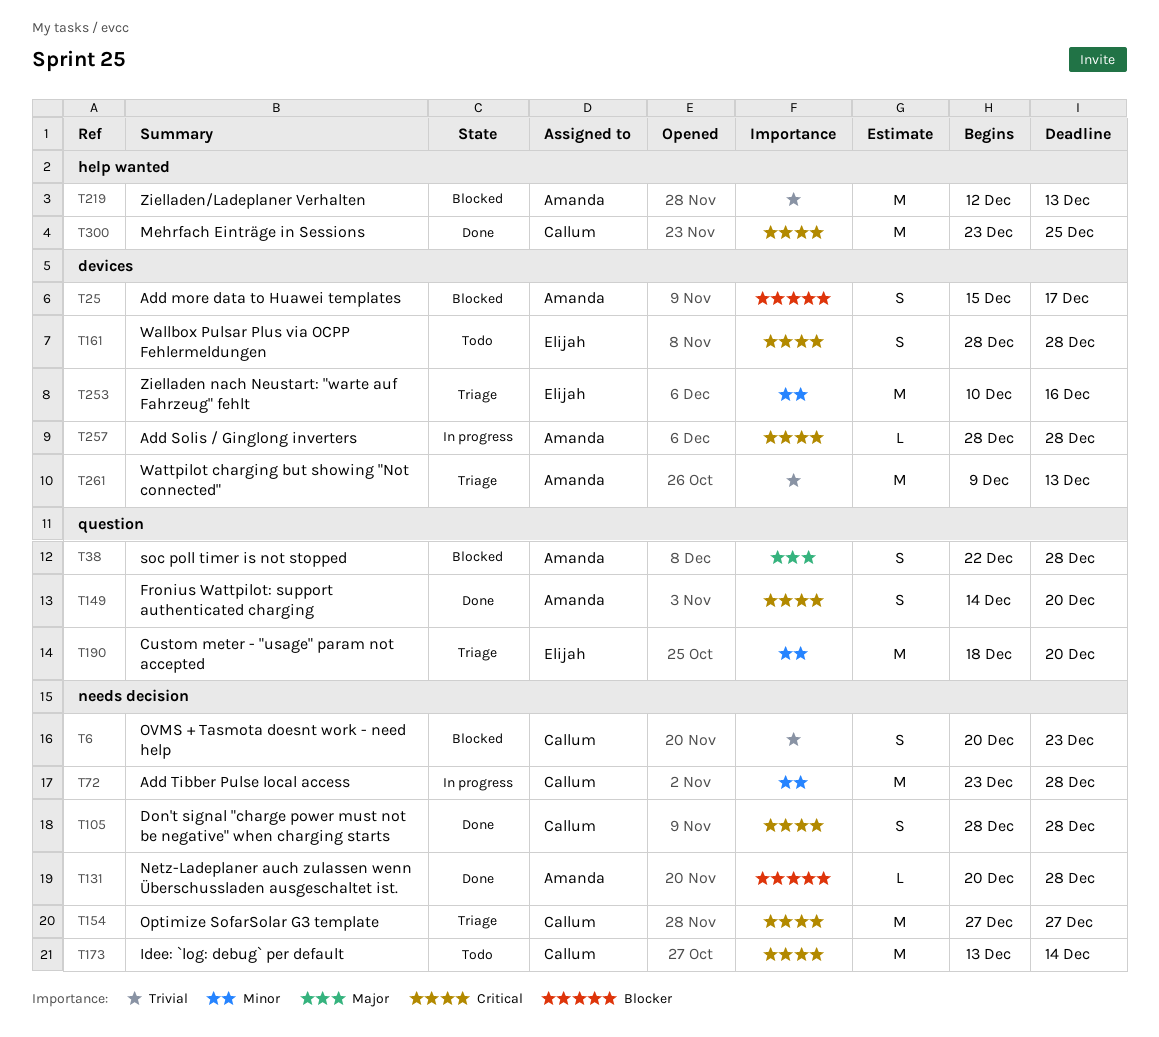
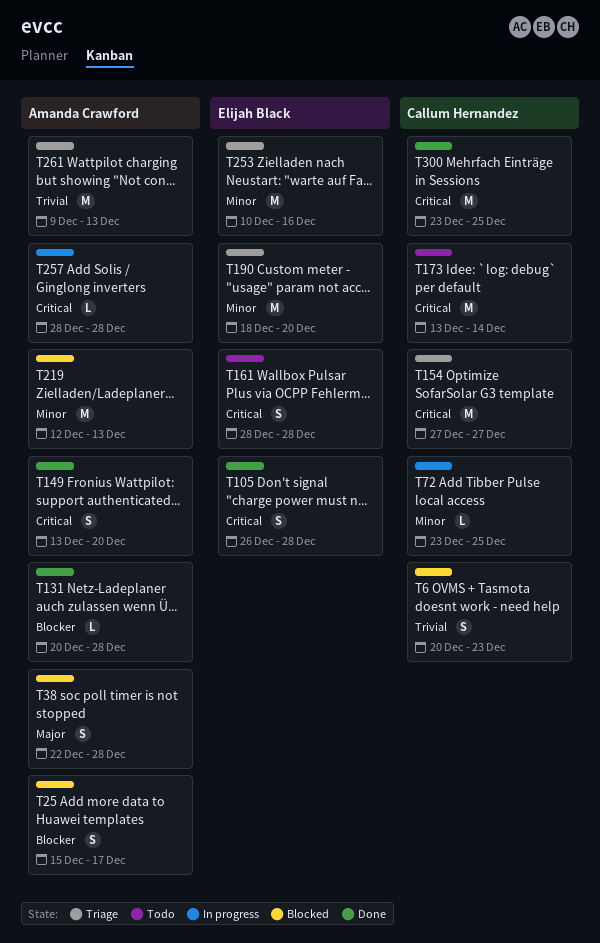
T72, estimate: M -> L
T72, due: Dec 28 -> Dec 25
T105, owner: Callum Hernandez -> Elijah Black
T105, start: Dec 28 -> Dec 26
T149, start: Dec 14 -> Dec 13
T219, priority: Trivial -> Minor

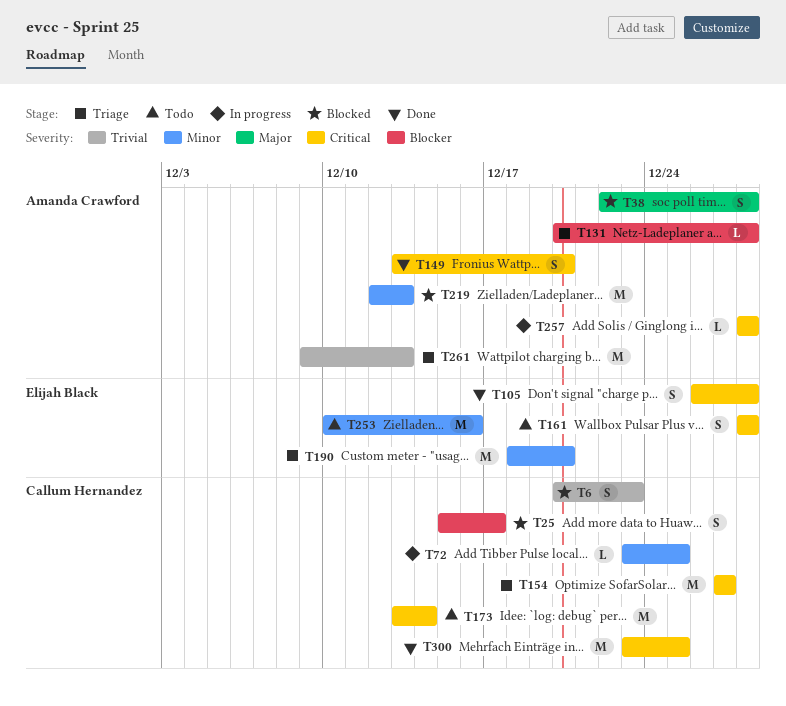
T25, owner: Amanda Crawford -> Callum Hernandez
T131, status: Done -> Triage
T253, status: Triage -> Todo

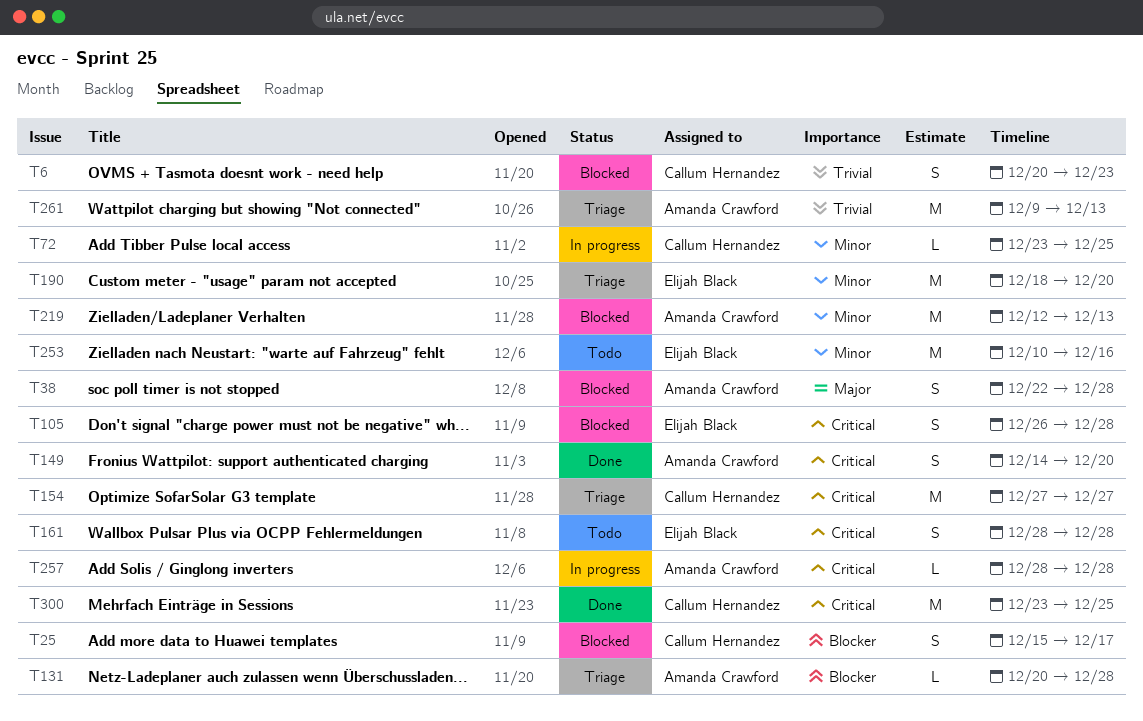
T105, status: Done -> Blocked
T149, start: Dec 13 -> Dec 14
T173: present -> none

